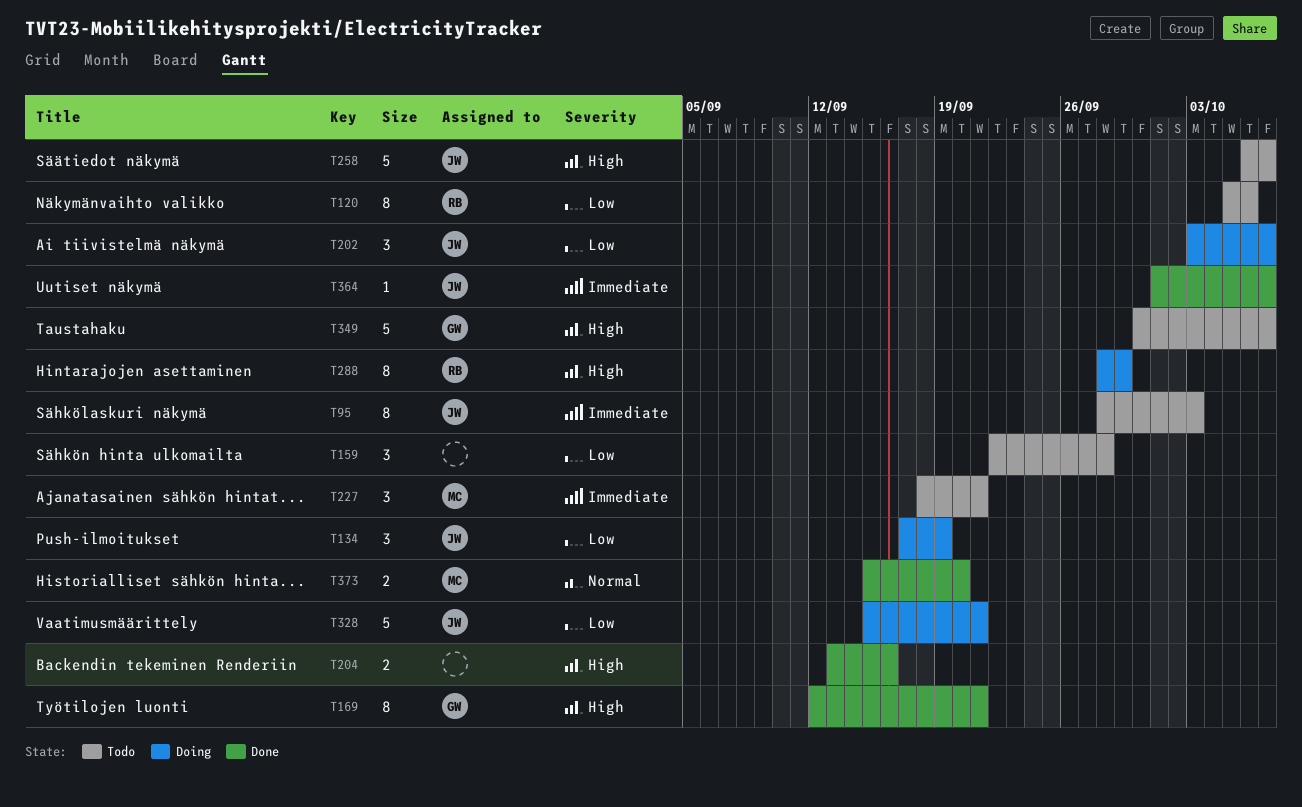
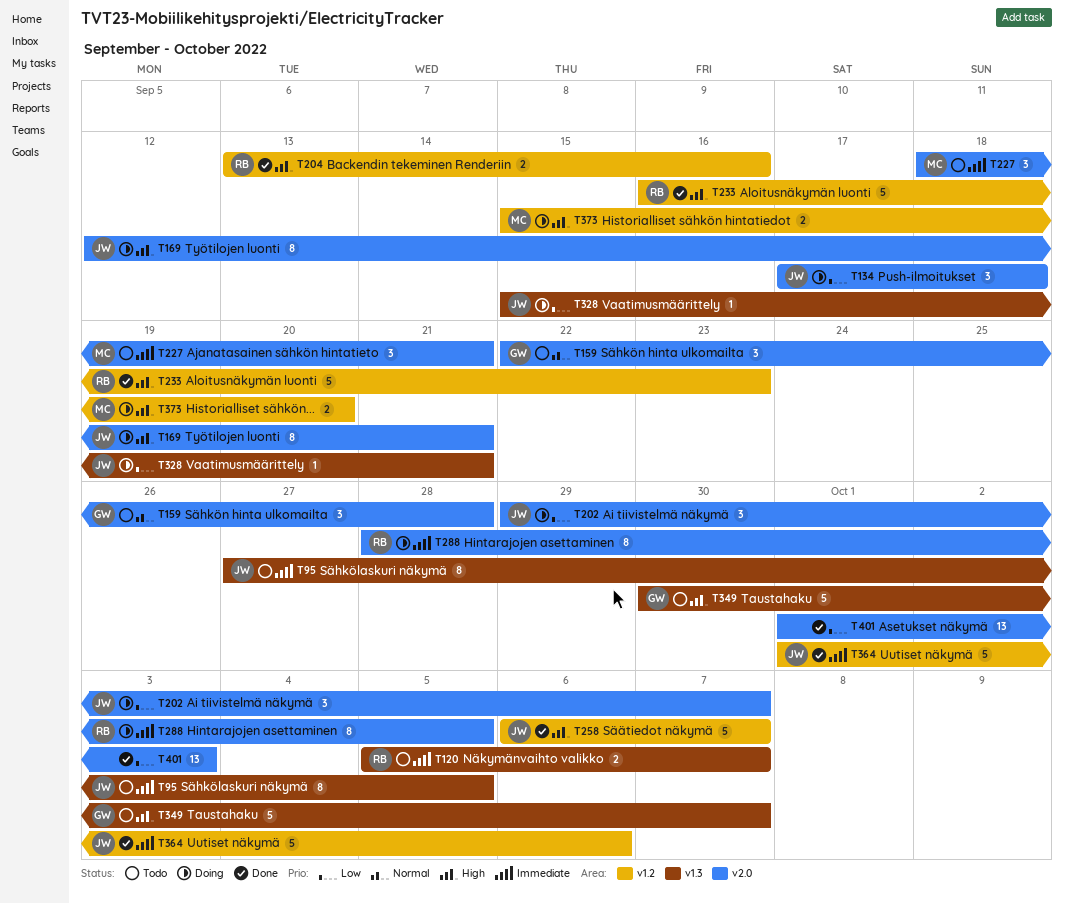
T95, start: Sep 28 -> Sep 27
T95, due: Oct 3 -> Oct 5
T120, priority: Low -> Immediate
T120, estimate: 8 -> 2
T120, due: Oct 6 -> Oct 7
T134, due: Sep 19 -> Sep 18
T159, owner: none -> GW
T159, priority: Low -> Normal
T169, status: Done -> Doing
T169, owner: GW -> JW
T202, start: Oct 3 -> Sep 29
T204, owner: none -> RB
T233: none -> present
T258, status: Todo -> Done
T288, priority: High -> Immediate
T288, due: Sep 29 -> Oct 5
T328, estimate: 5 -> 1
T364, estimate: 1 -> 5
T364, due: Oct 7 -> Oct 6
T373, status: Done -> Doing
T373, priority: Normal -> High
T401: none -> present

